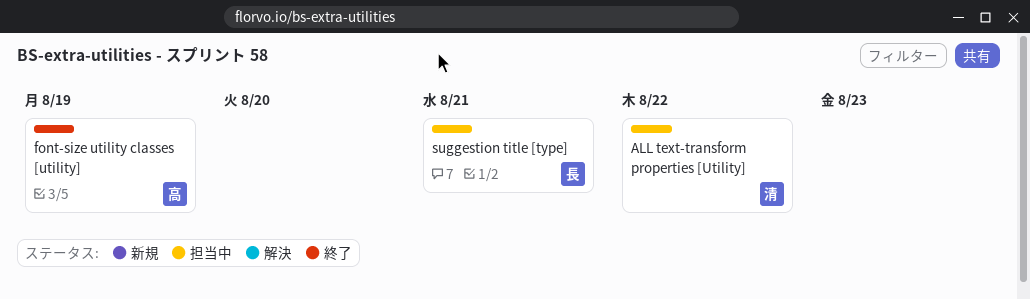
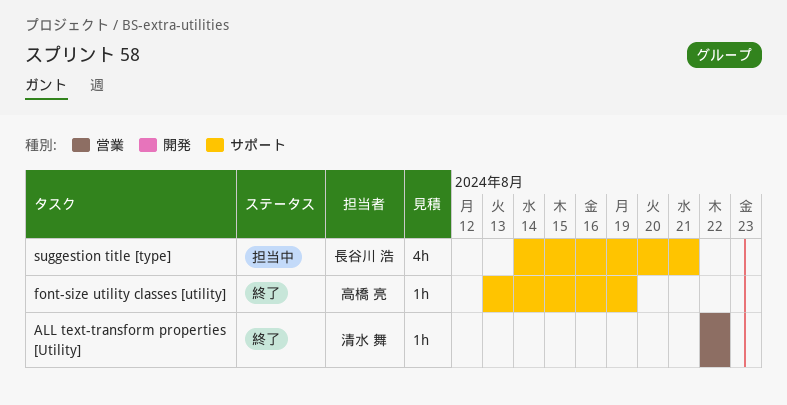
ALL text-transform properties [Utility], status: 担当中 -> 終了

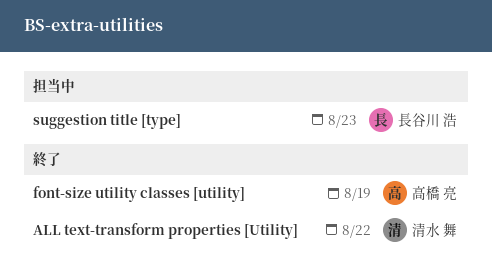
suggestion title [type], due: Aug 21 -> Aug 23

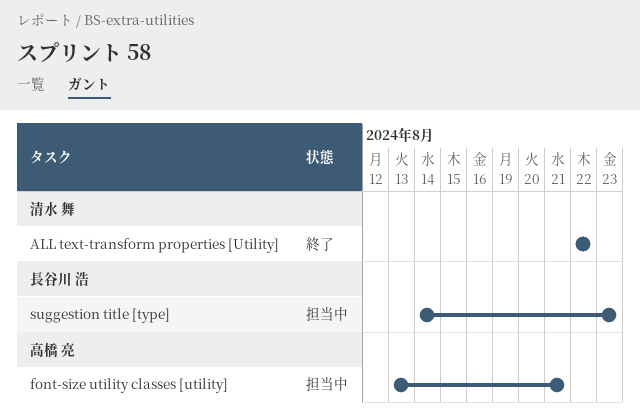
font-size utility classes [utility], status: 終了 -> 担当中
font-size utility classes [utility], due: Aug 19 -> Aug 21

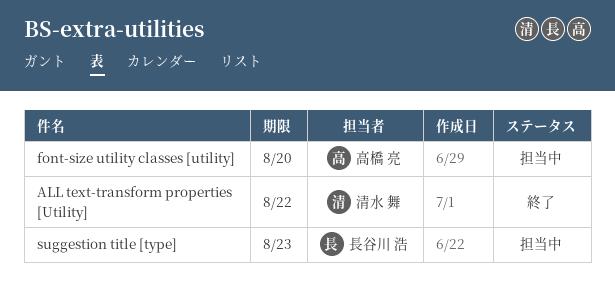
font-size utility classes [utility], due: Aug 21 -> Aug 20

